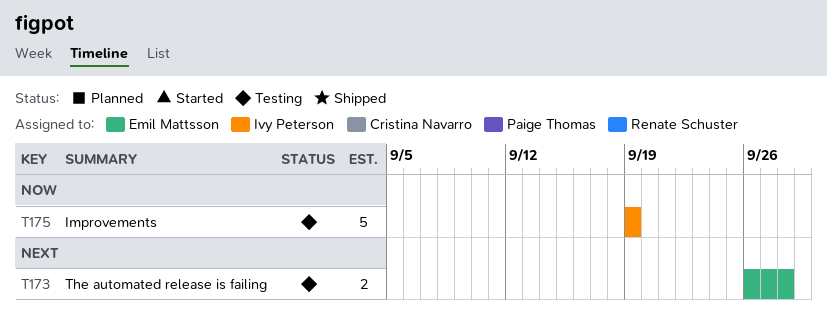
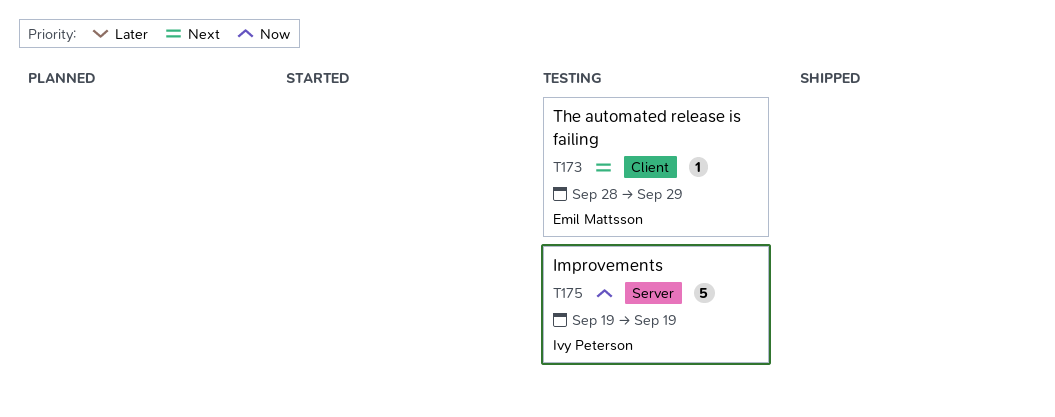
T173, estimate: 2 -> 1
T173, start: Sep 26 -> Sep 28
T173, due: Sep 28 -> Sep 29

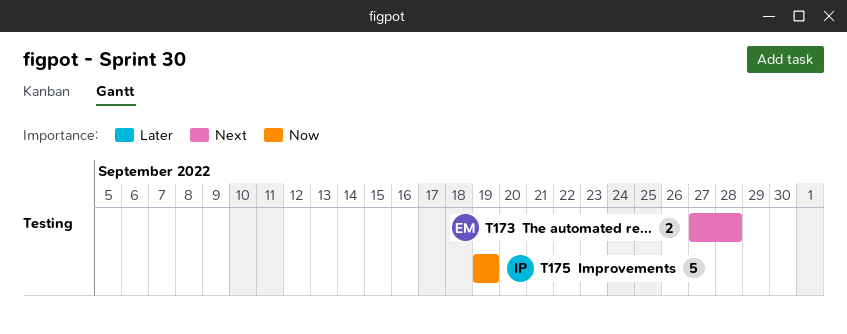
T173, estimate: 1 -> 2
T173, start: Sep 28 -> Sep 27
T173, due: Sep 29 -> Sep 28

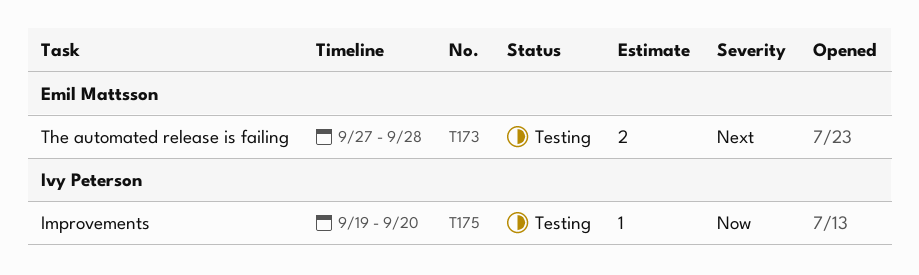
T175, estimate: 5 -> 1
T175, due: Sep 19 -> Sep 20

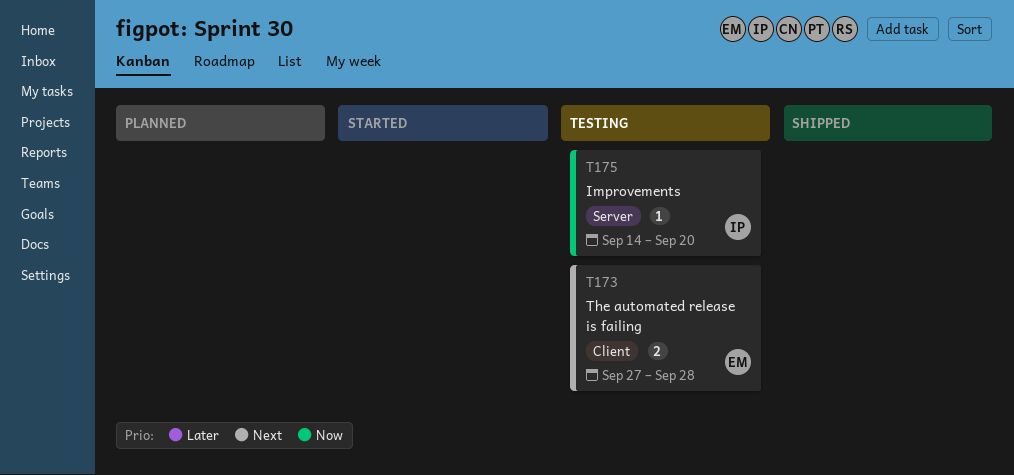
T175, start: Sep 19 -> Sep 14

